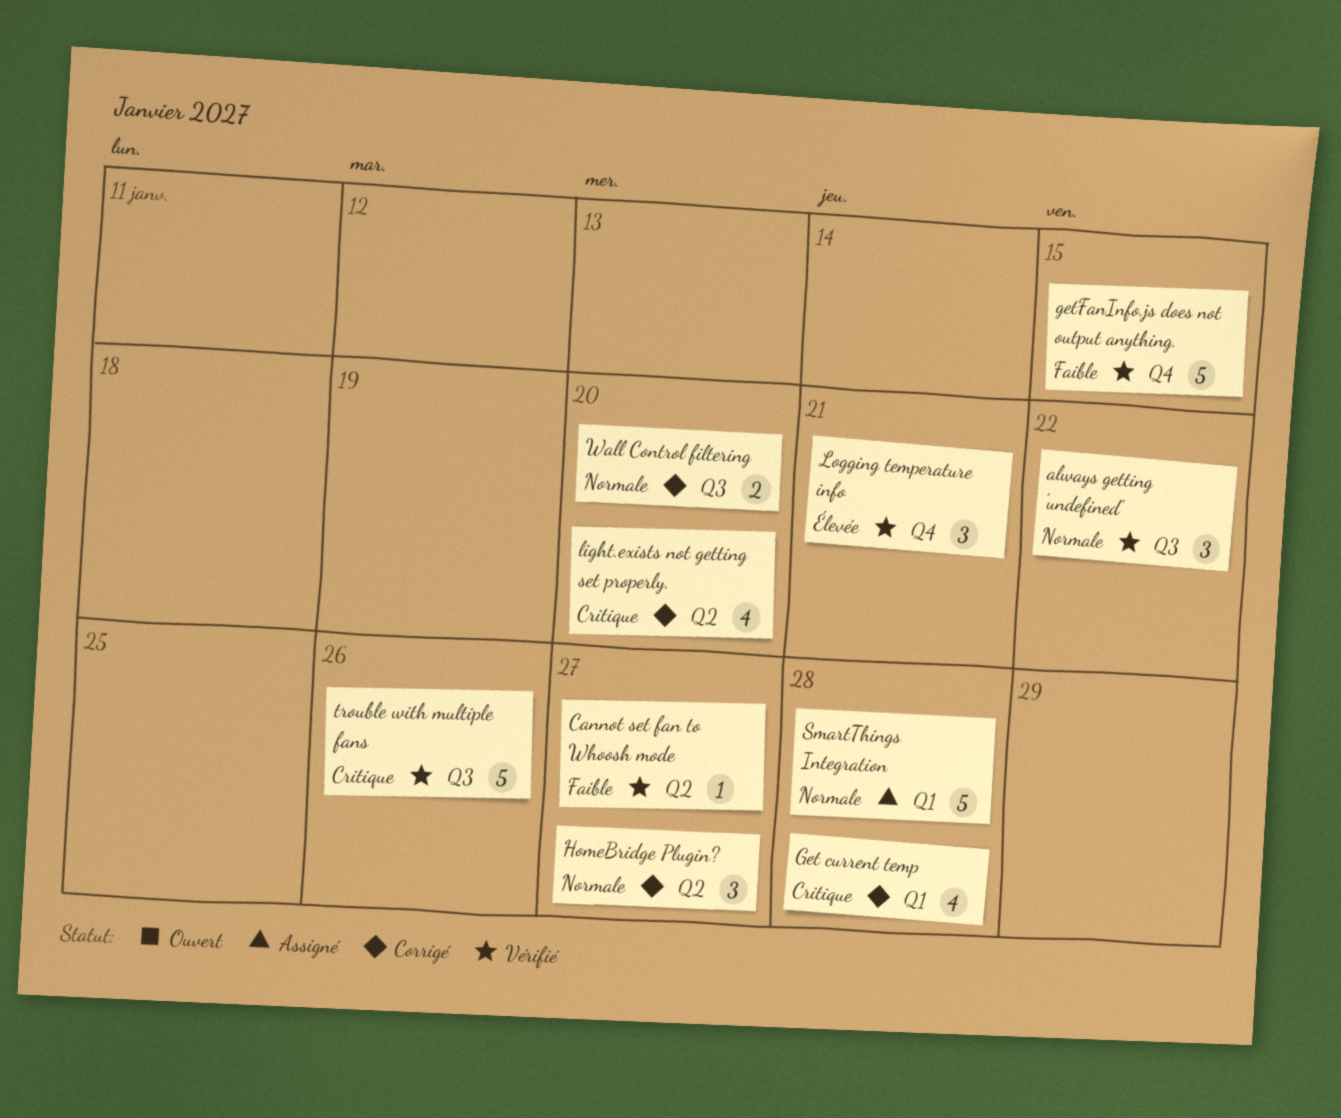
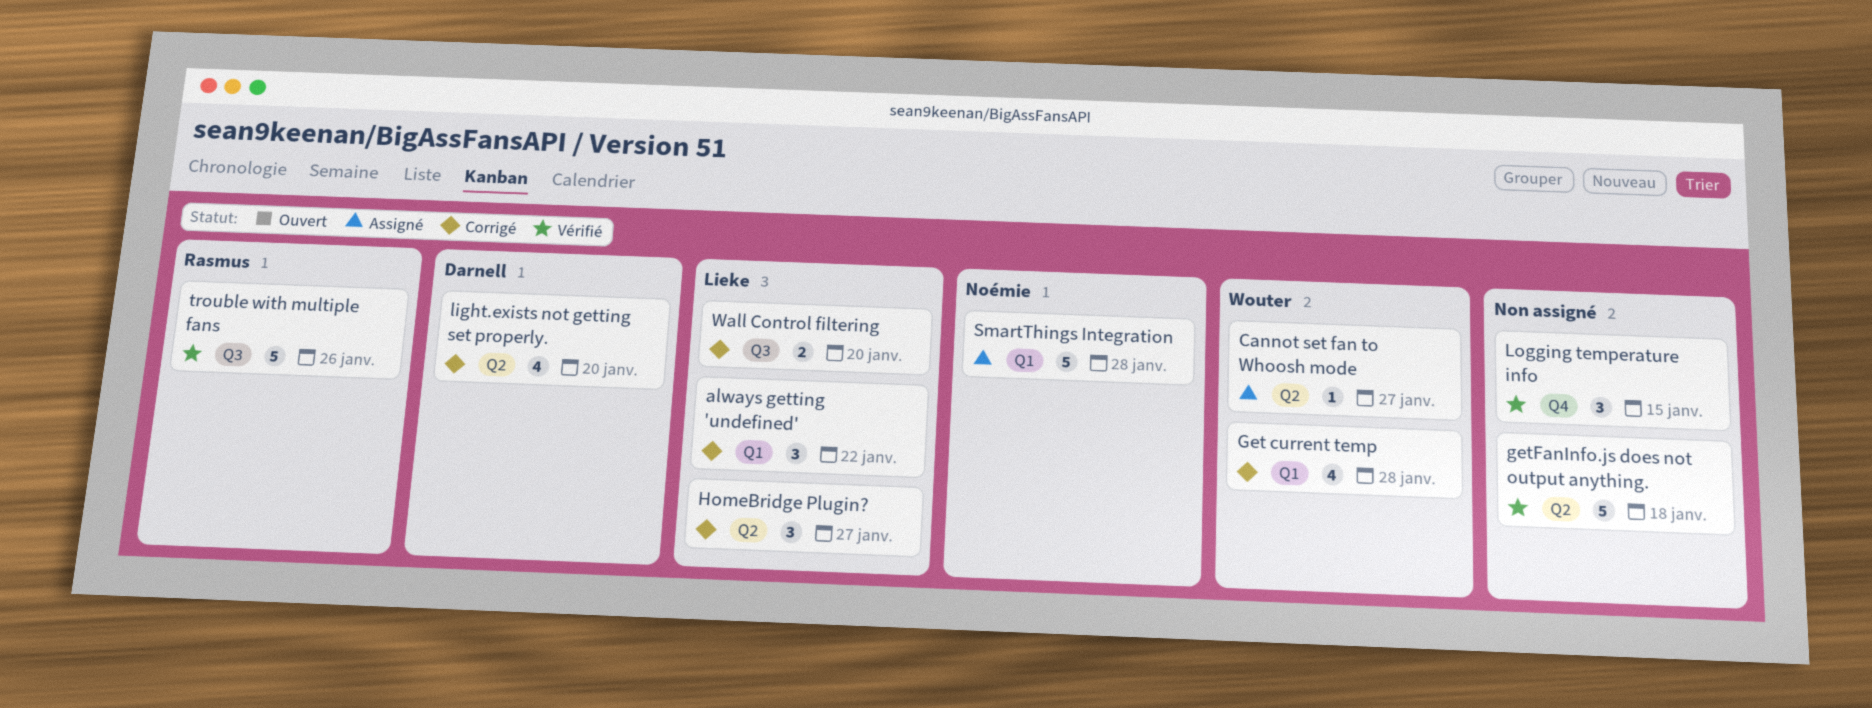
always getting 'undefined', status: Vérifié -> Corrigé
always getting 'undefined', label: Q3 -> Q1
Cannot set fan to Whoosh mode, status: Vérifié -> Assigné
getFanInfo.js does not output anything., label: Q4 -> Q2
getFanInfo.js does not output anything., due: Jan 15 -> Jan 18
Logging temperature info, due: Jan 21 -> Jan 15

